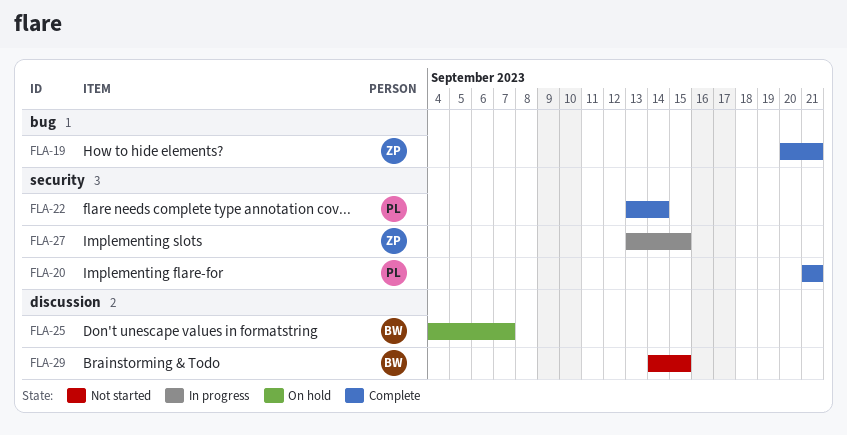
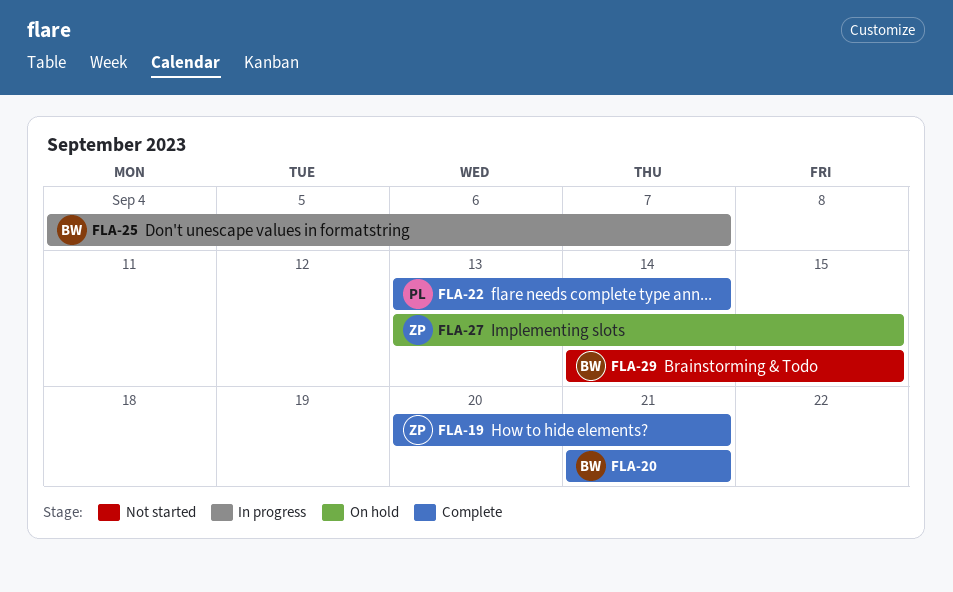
FLA-20, owner: PL -> BW
FLA-25, status: On hold -> In progress
FLA-27, status: In progress -> On hold

